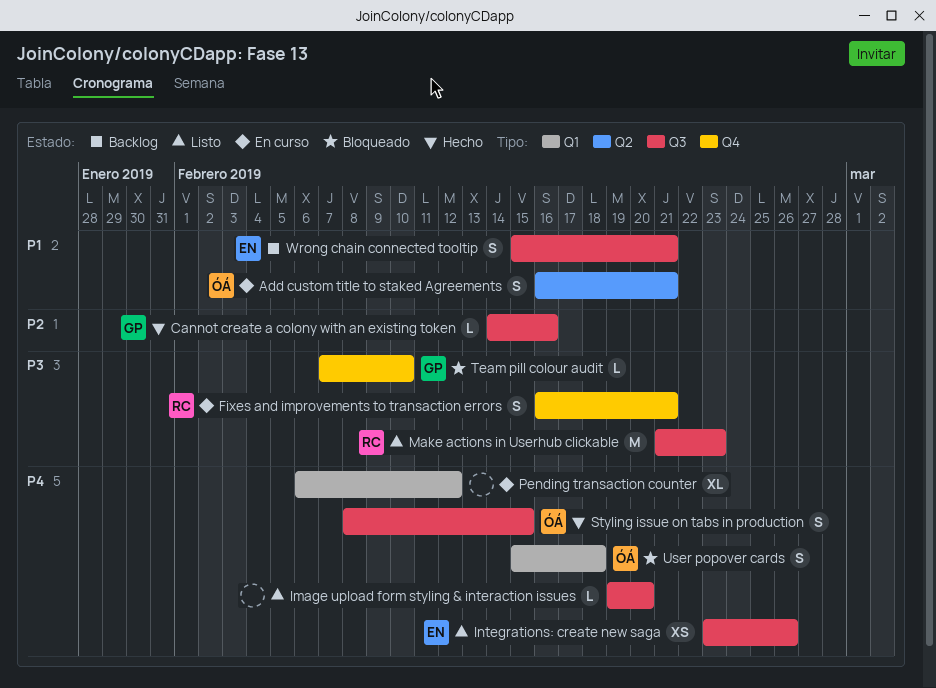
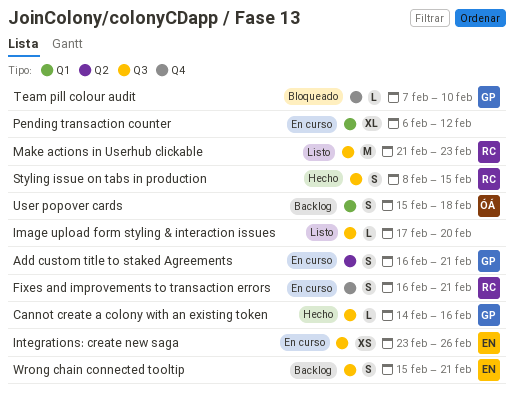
Add custom title to staked Agreements, owner: ÓÁ -> GP
Image upload form styling & interaction issues, start: Feb 19 -> Feb 17
Integrations: create new saga, status: Listo -> En curso
Styling issue on tabs in production, owner: ÓÁ -> RC
User popover cards, status: Bloqueado -> Backlog

